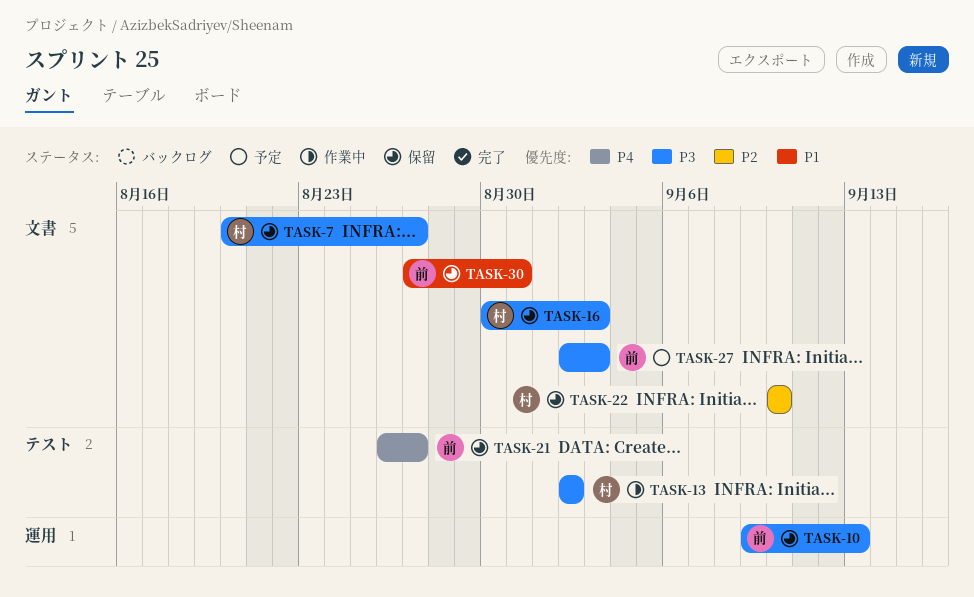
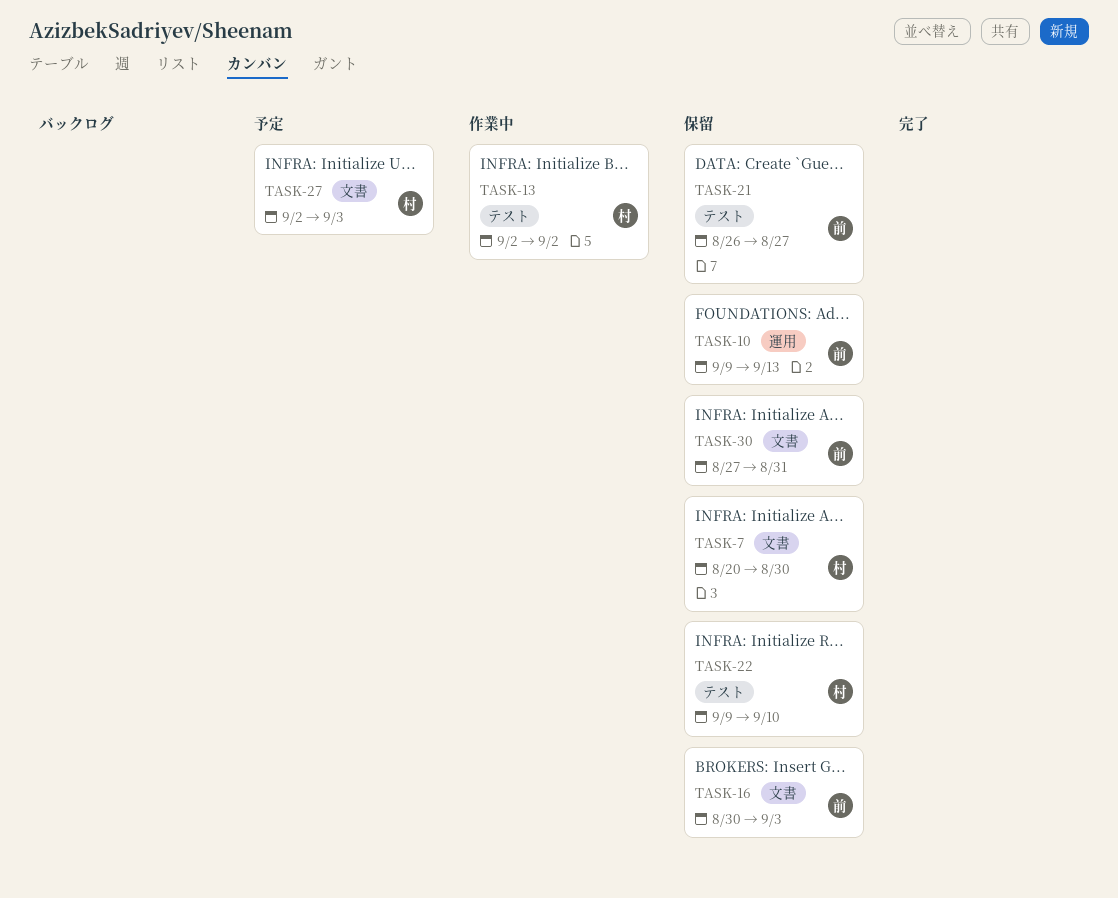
TASK-7, due: Aug 27 -> Aug 30
TASK-16, owner: 村 -> 前
TASK-22, label: 文書 -> テスト
TASK-22, start: Sep 10 -> Sep 9
TASK-27, owner: 前 -> 村

